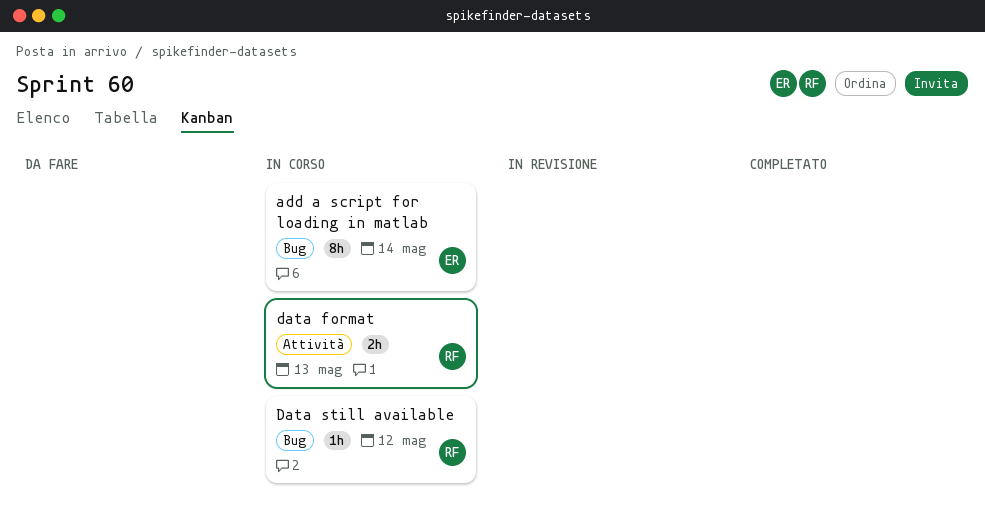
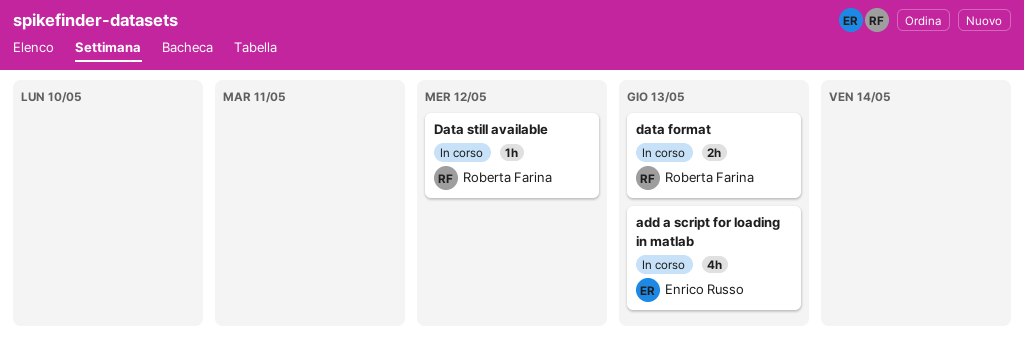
add a script for loading in matlab, estimate: 8h -> 4h
add a script for loading in matlab, due: May 14 -> May 13

